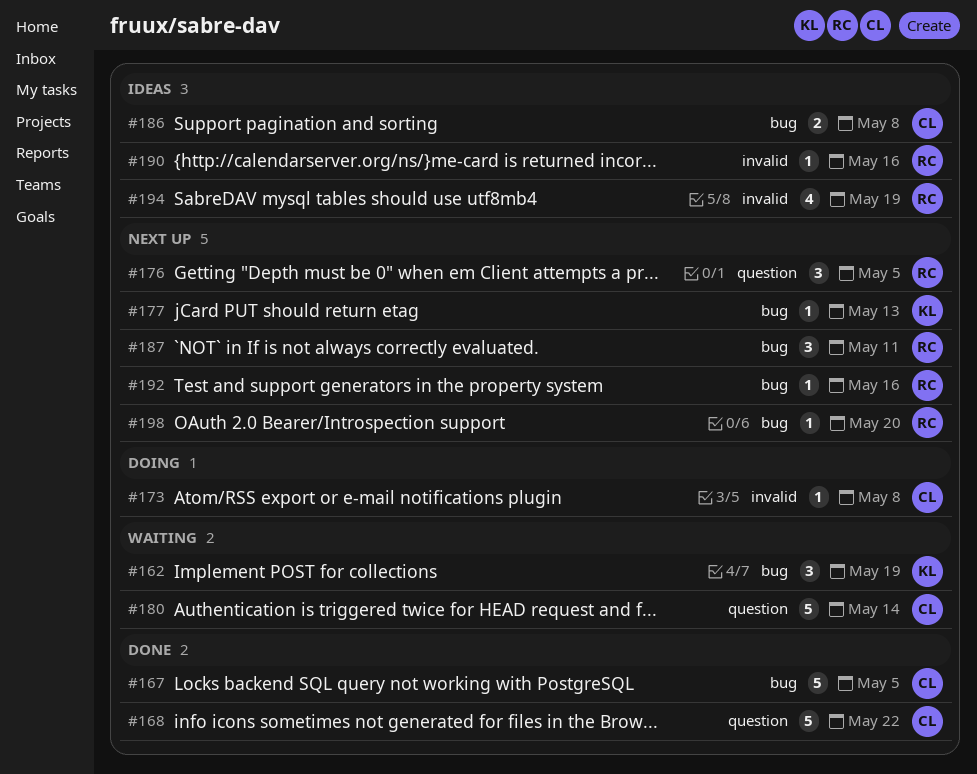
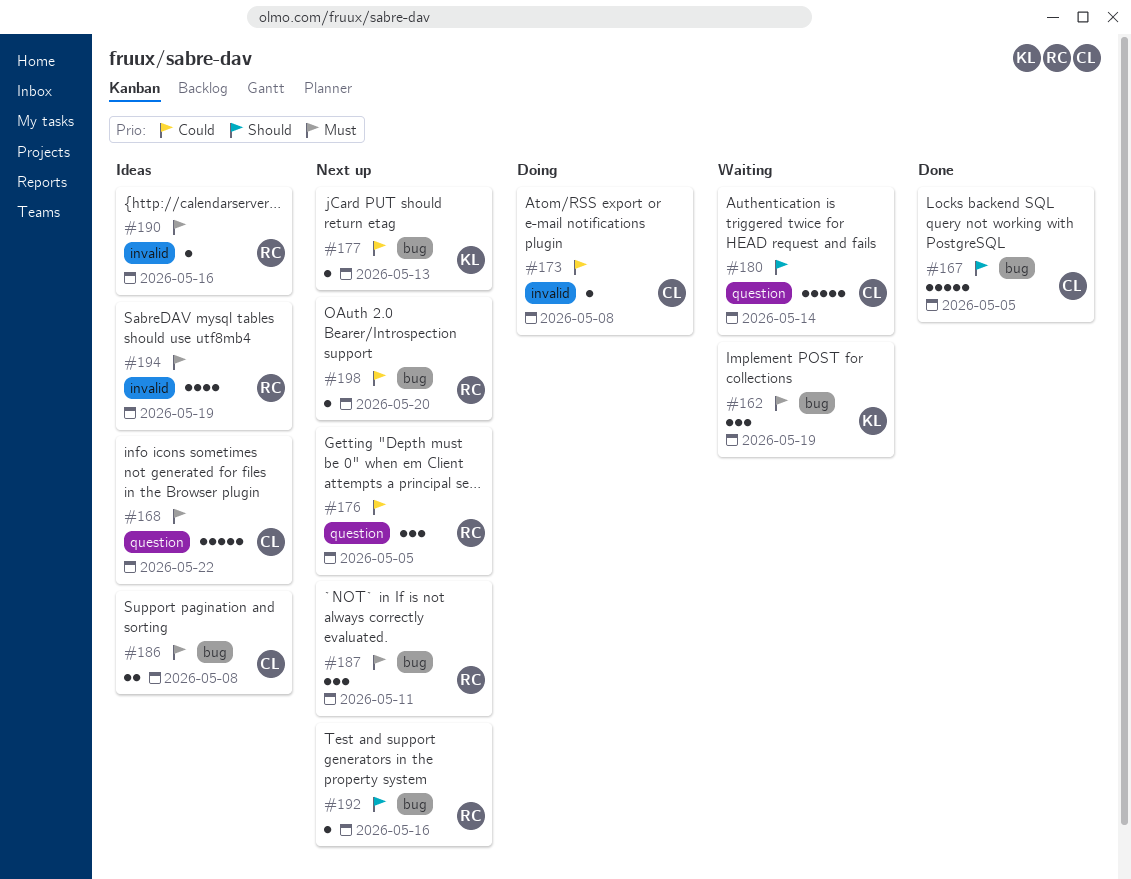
#168, status: Done -> Ideas

